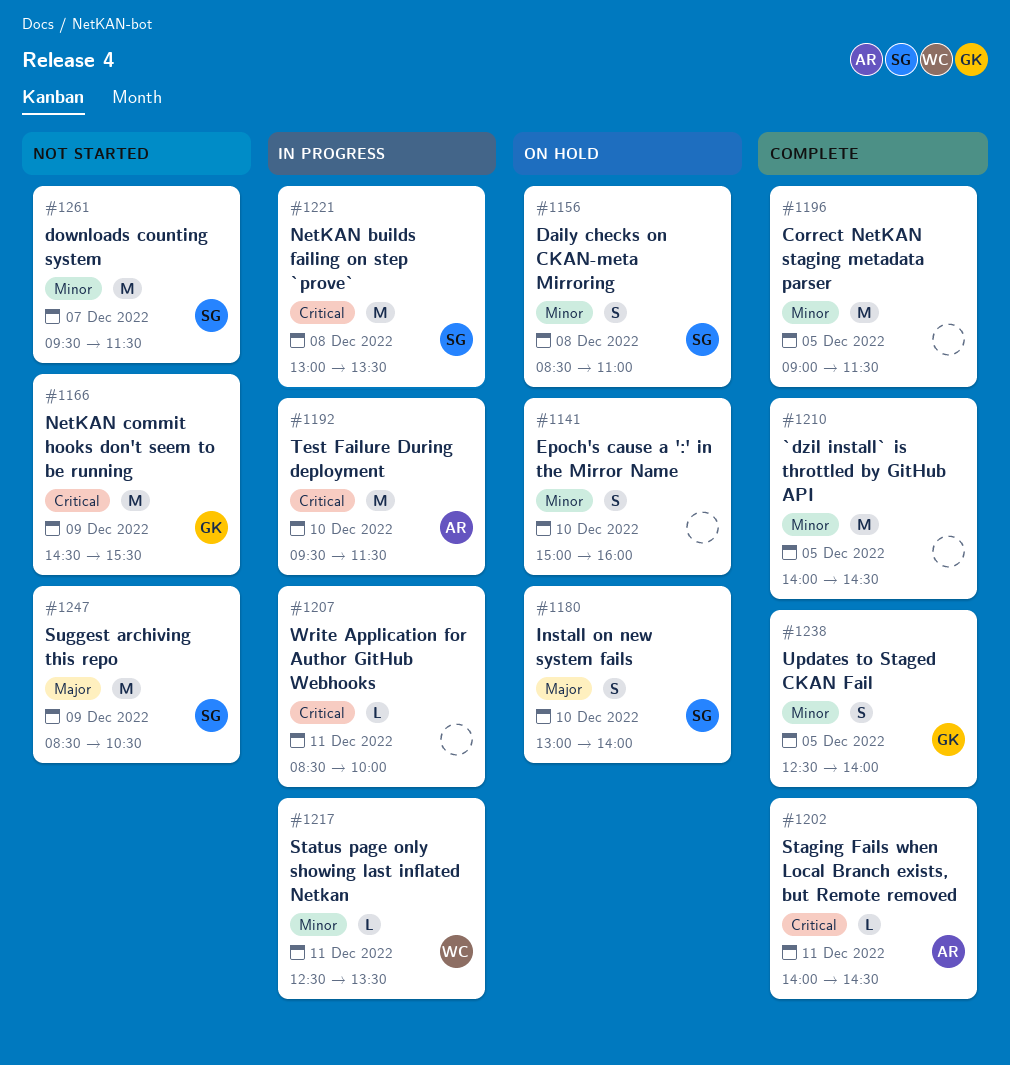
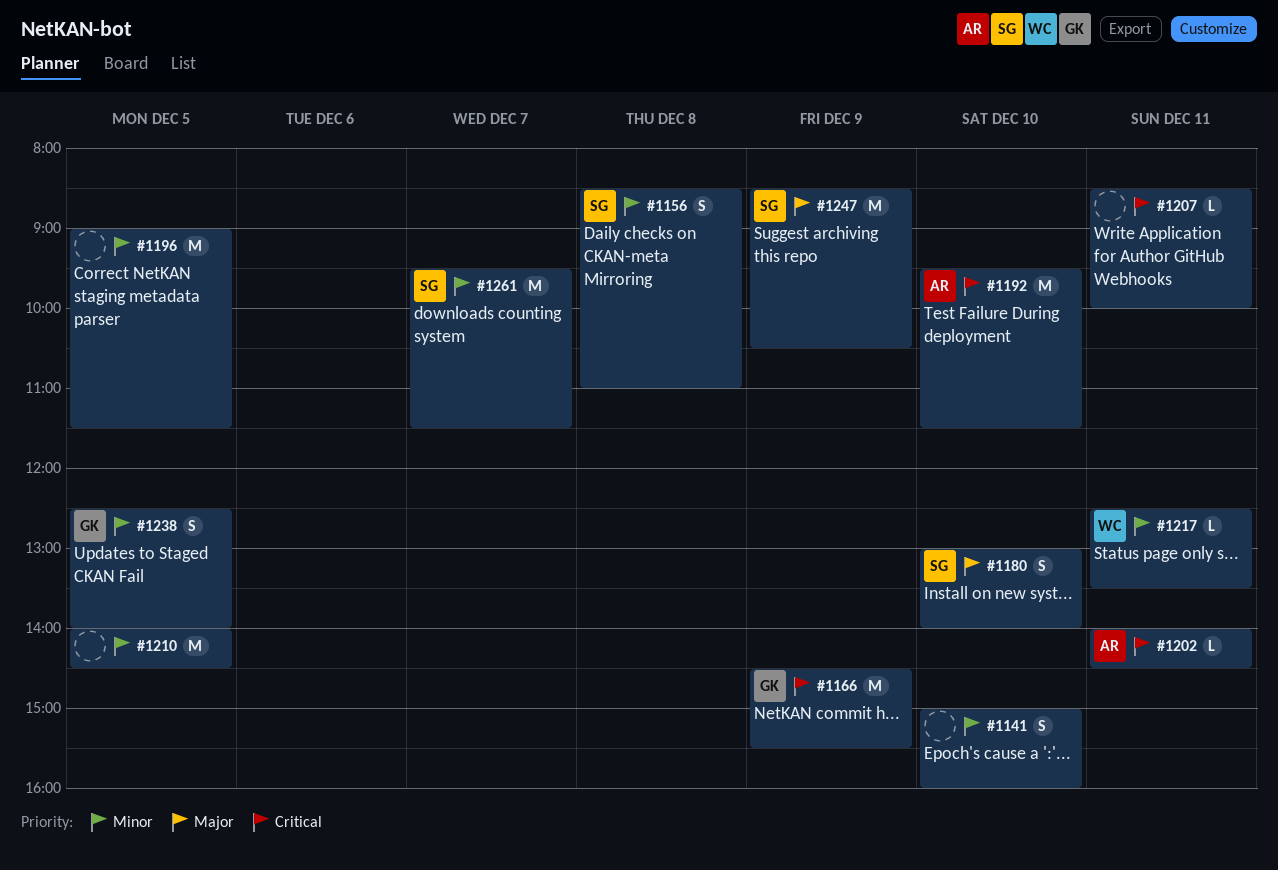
#1221: present -> none

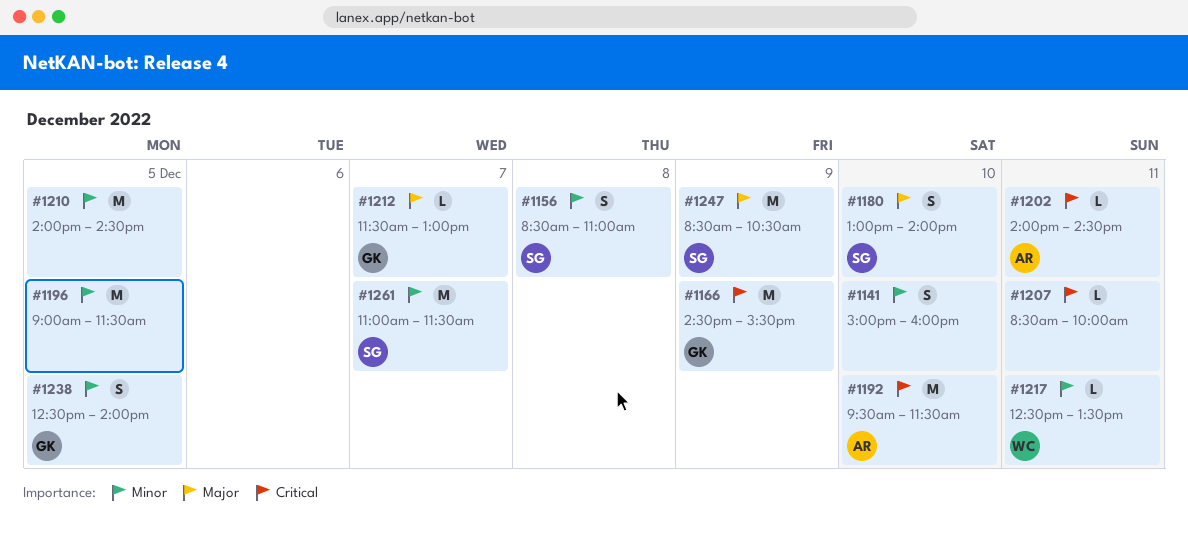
#1212: none -> present
#1261, begins: 09:30 -> 11:00

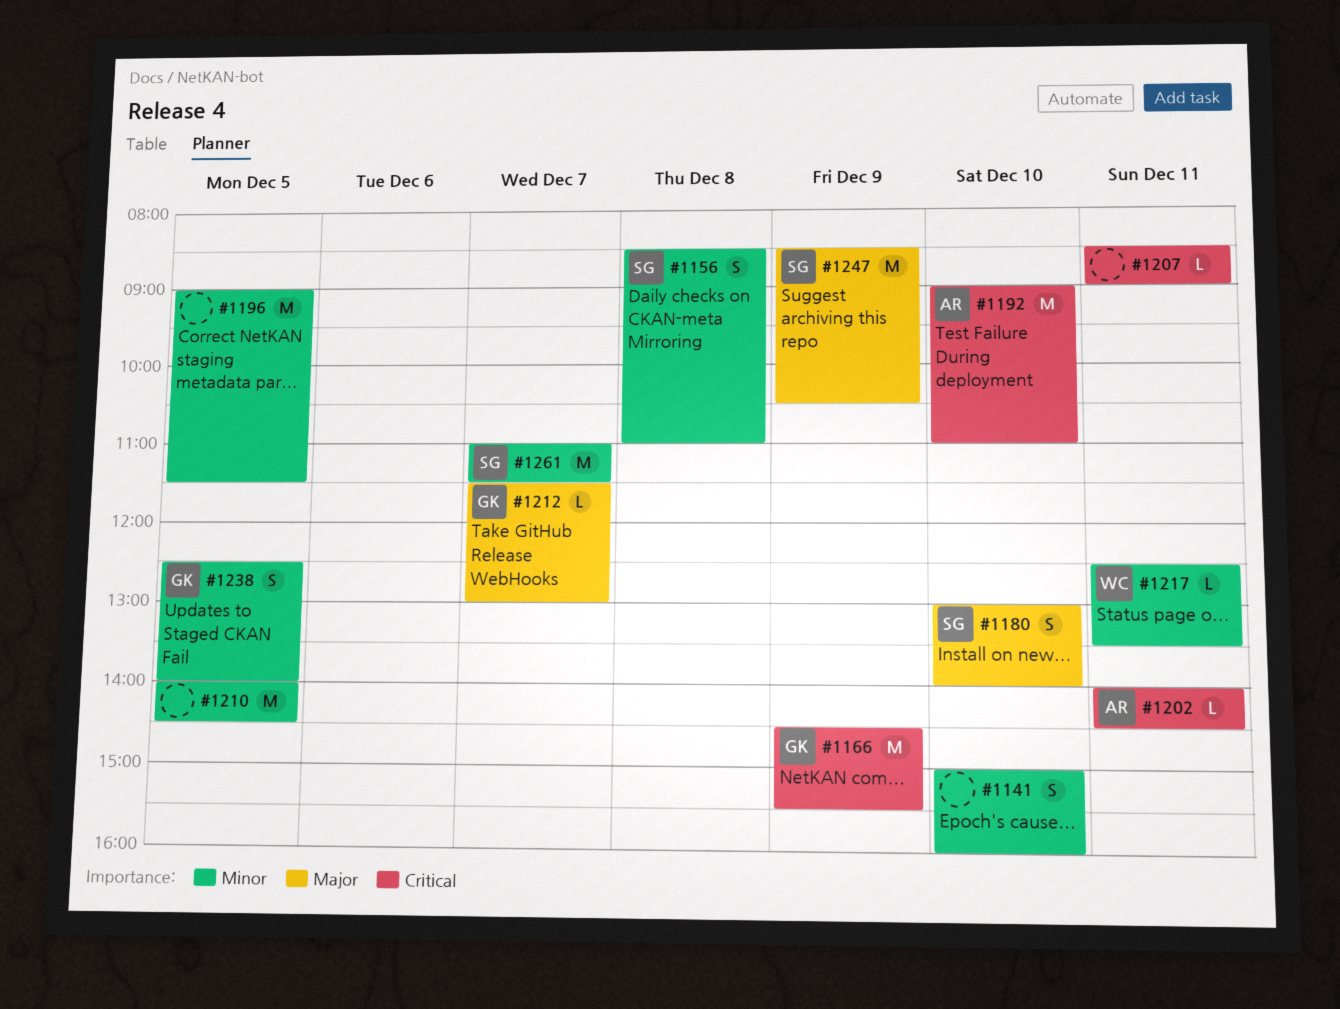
#1192, begins: 09:30 -> 09:00
#1192, ends: 11:30 -> 11:00
#1207, ends: 10:00 -> 09:00

